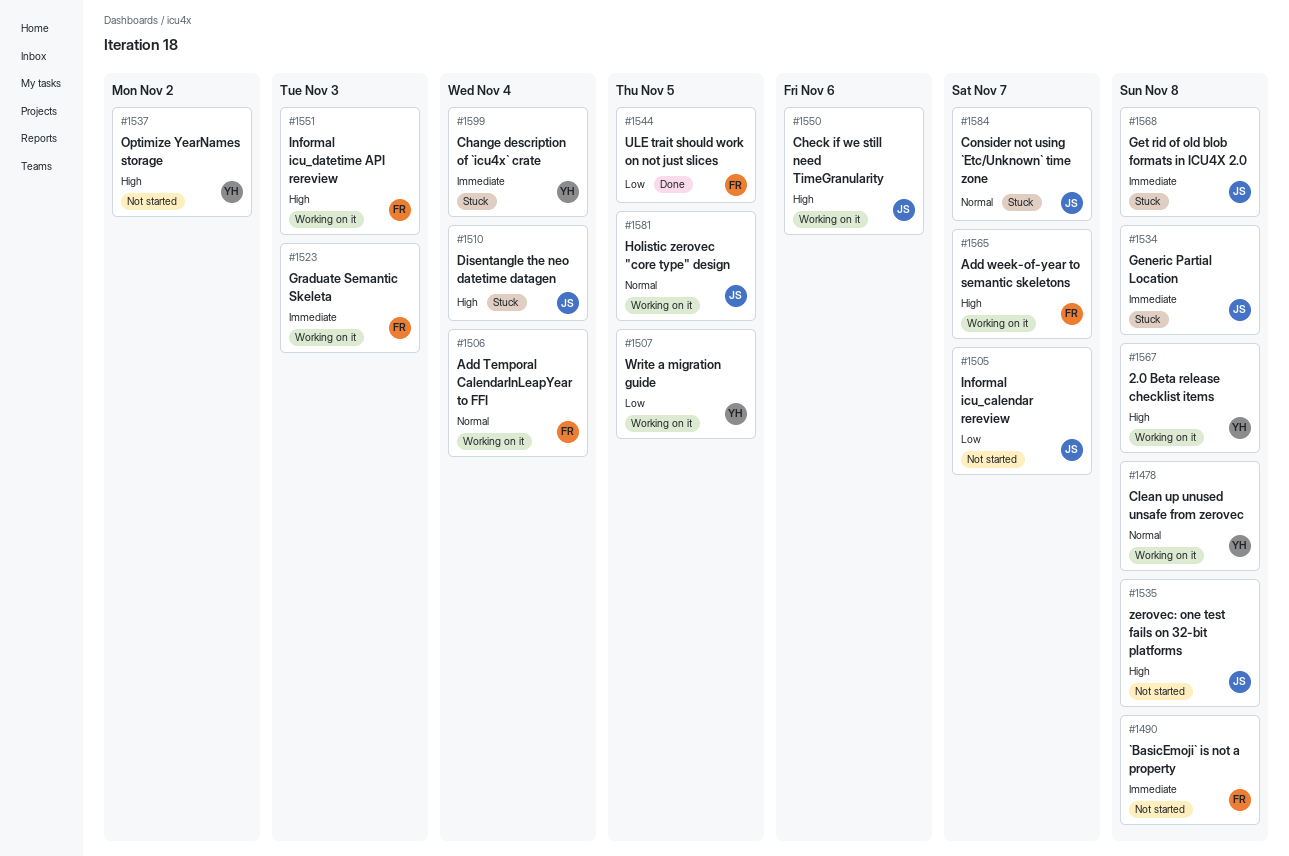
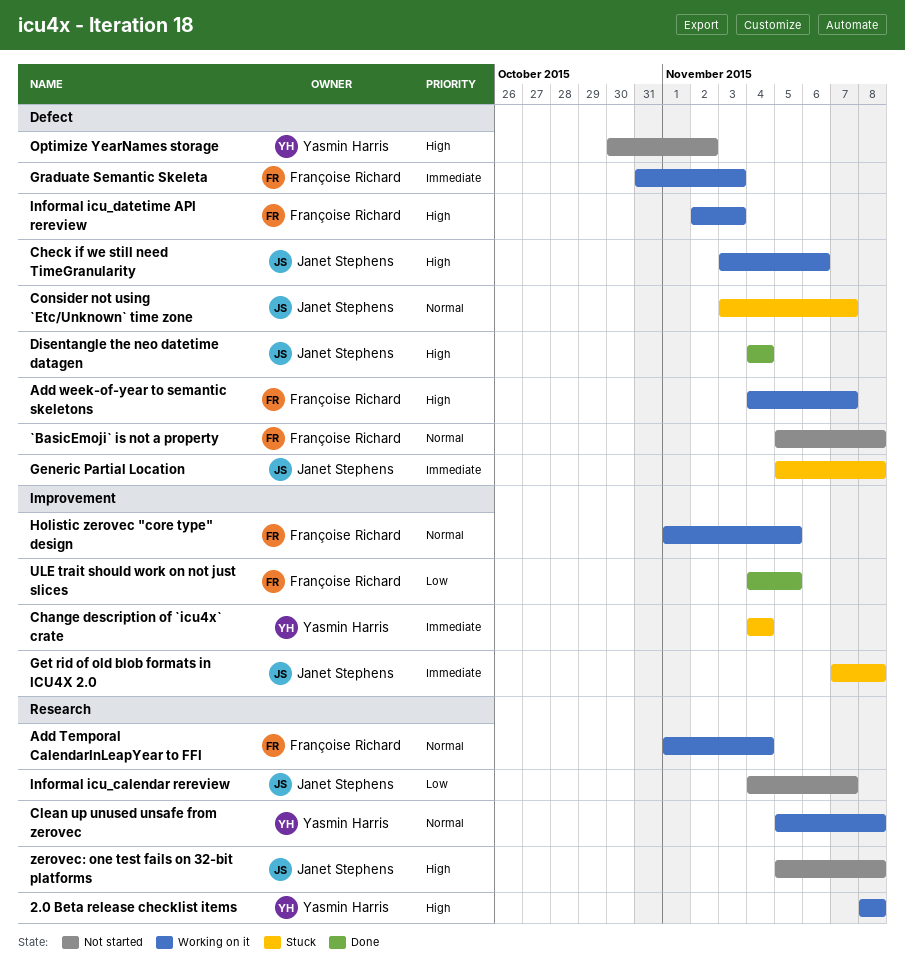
`BasicEmoji` is not a property, priority: Immediate -> Normal
Disentangle the neo datetime datagen, status: Stuck -> Done
Holistic zerovec "core type" design, owner: Janet Stephens -> Françoise Richard
Write a migration guide: present -> none

